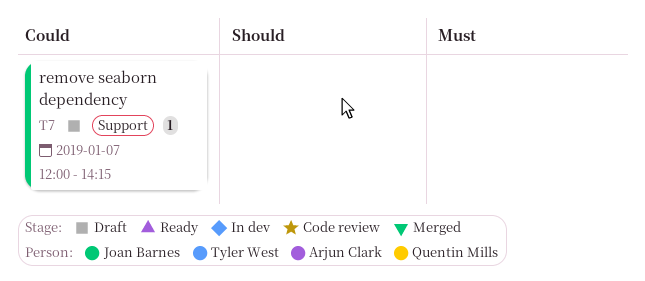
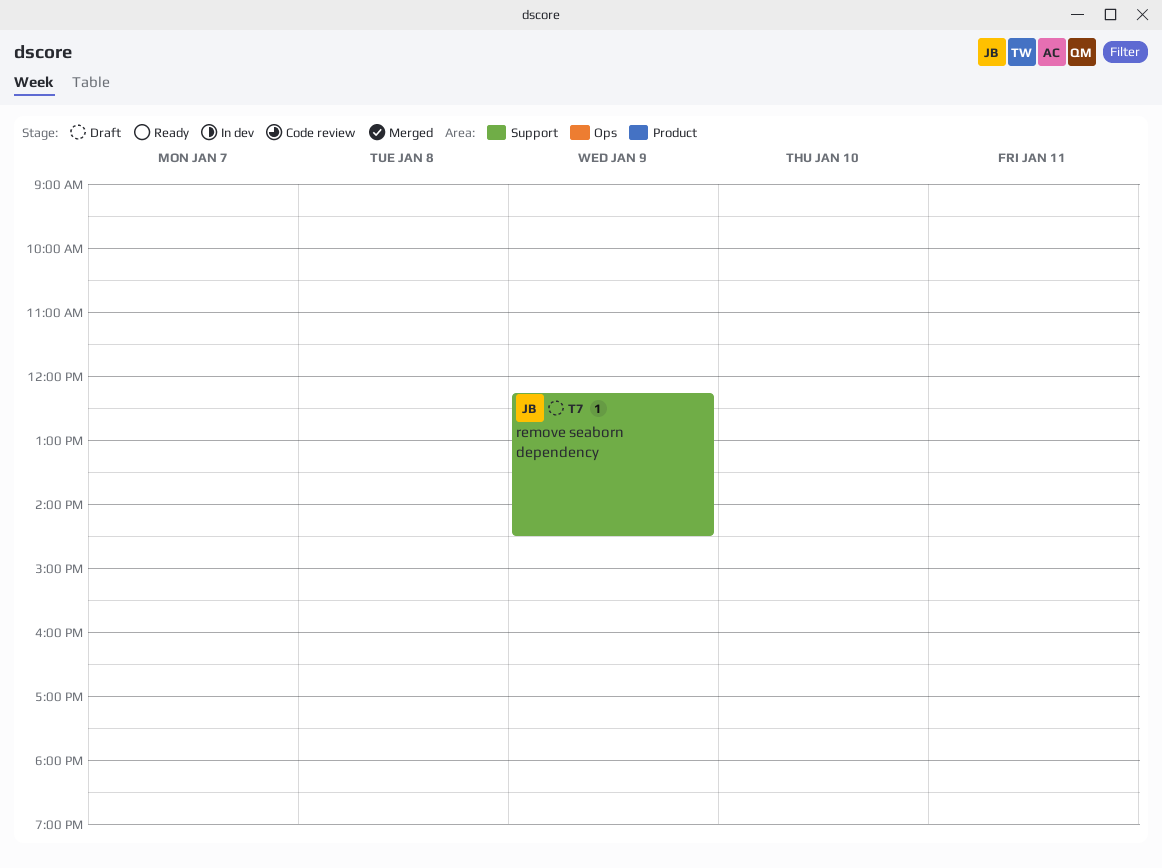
T7, day: Jan 7 -> Jan 9
T7, begins: 12:00 -> 12:15
T7, ends: 14:15 -> 14:30

